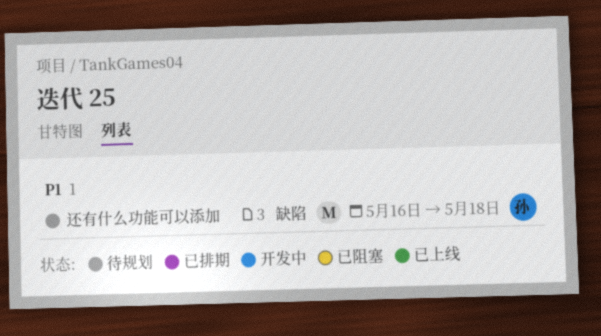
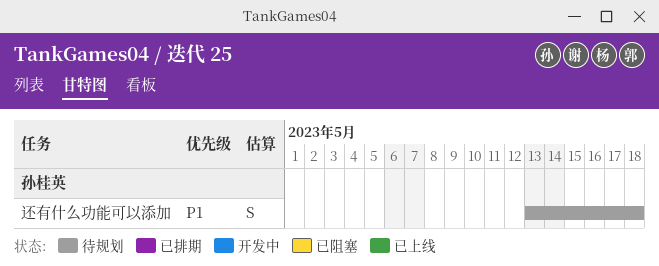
还有什么功能可以添加, estimate: M -> S
还有什么功能可以添加, start: May 16 -> May 13

